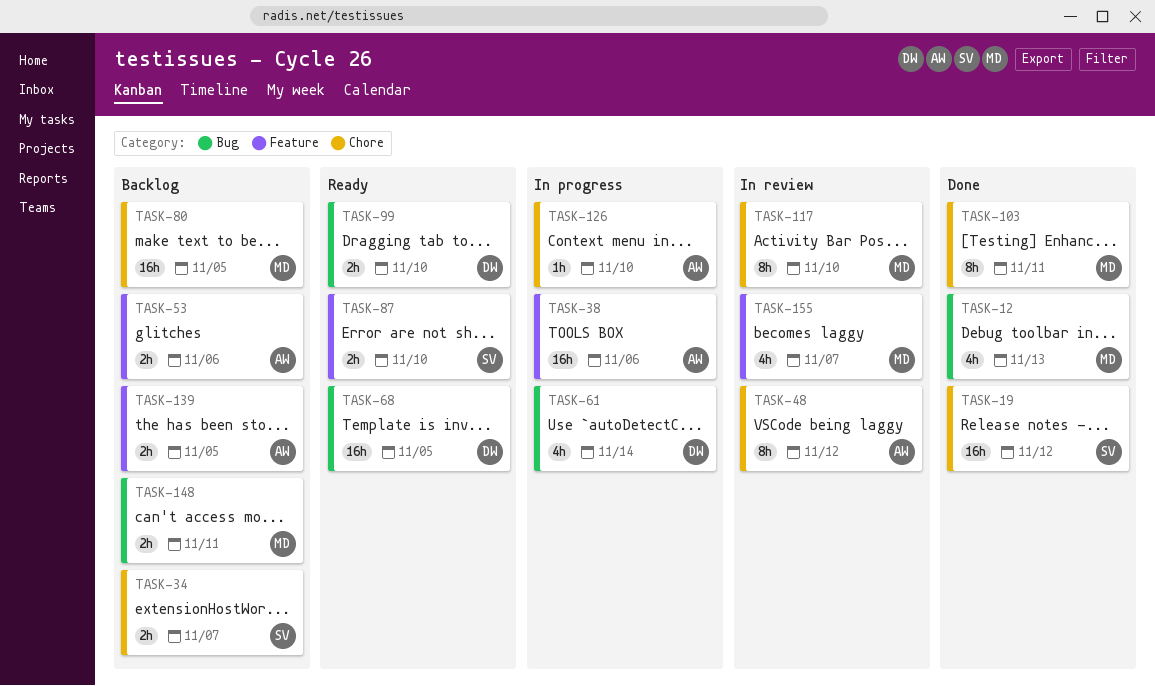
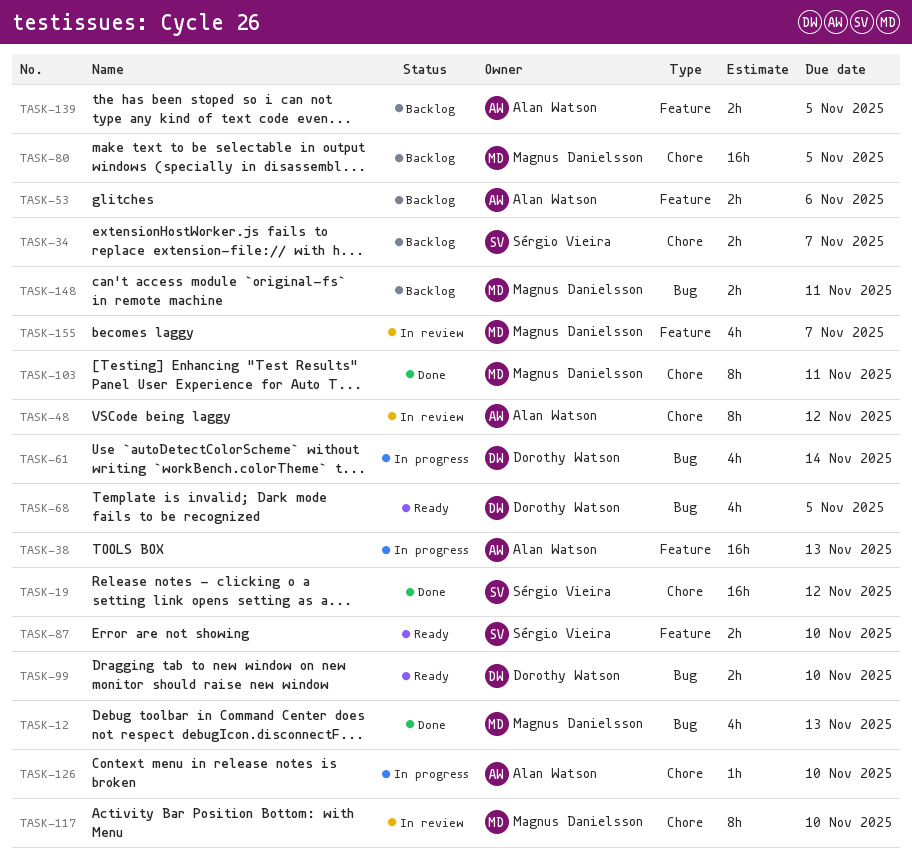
TASK-38, due: Nov 6 -> Nov 13
TASK-68, estimate: 16h -> 4h

